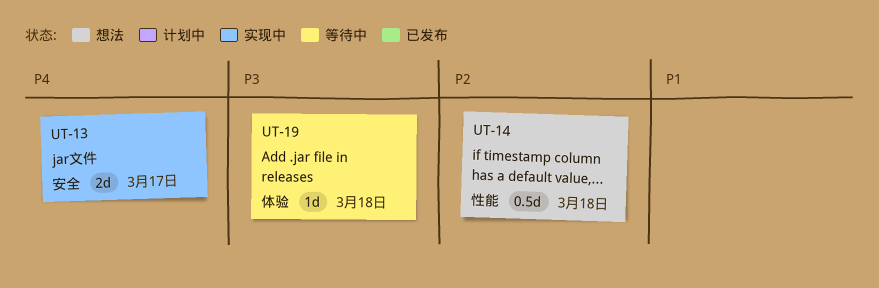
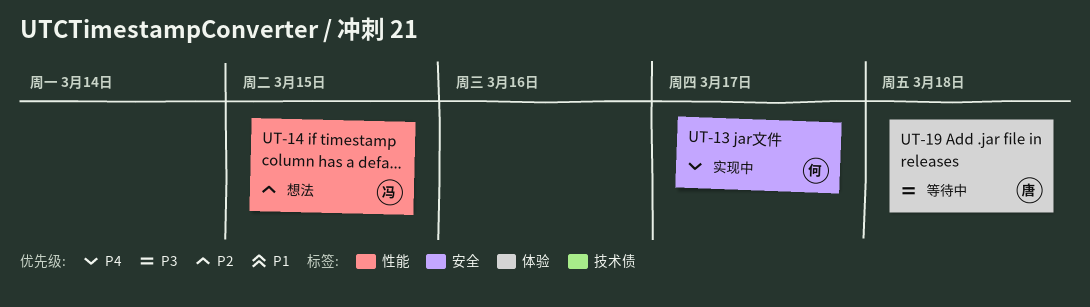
UT-14, due: Mar 18 -> Mar 15

